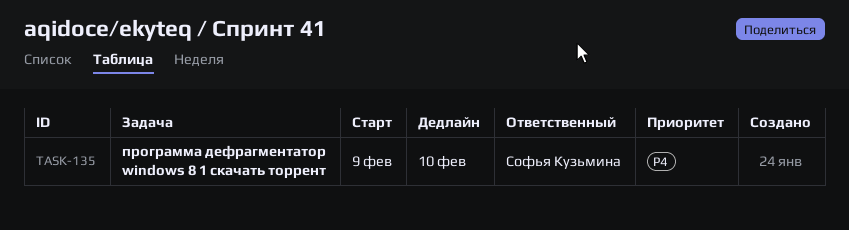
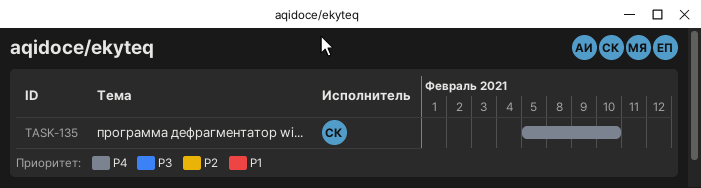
TASK-135, start: Feb 9 -> Feb 5

